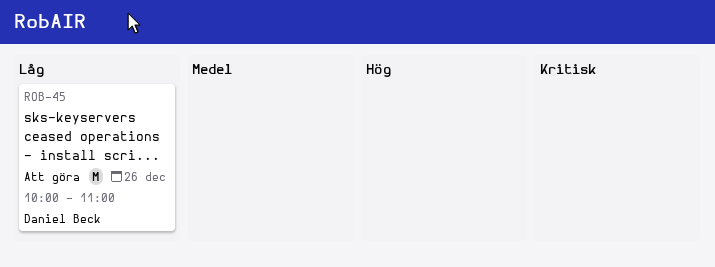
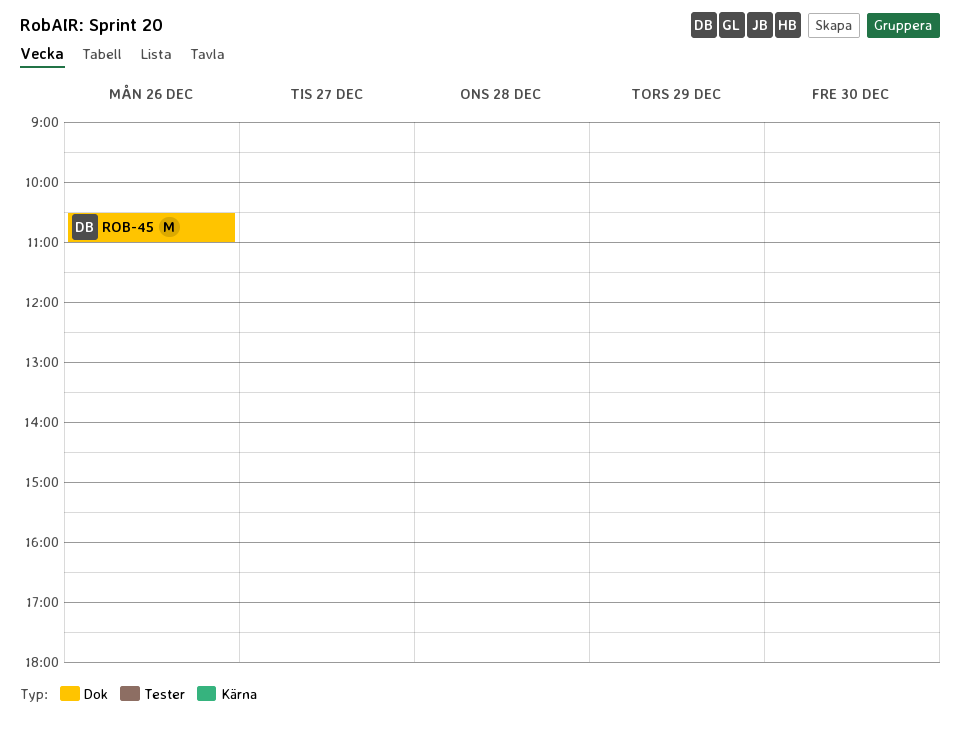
ROB-45, begins: 10:00 -> 10:30

